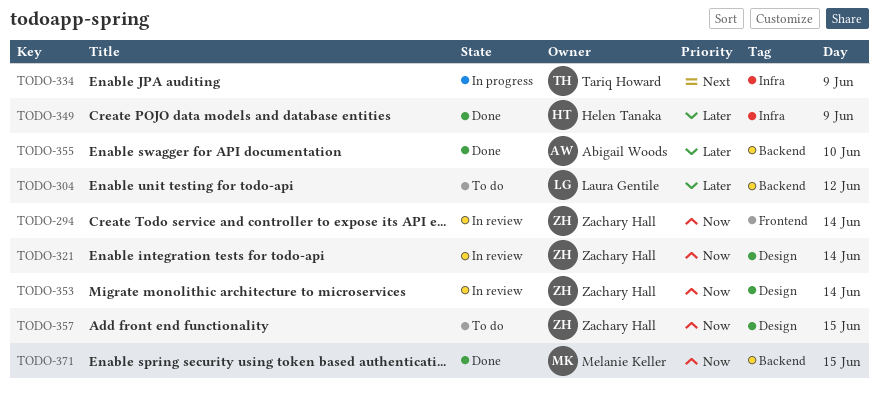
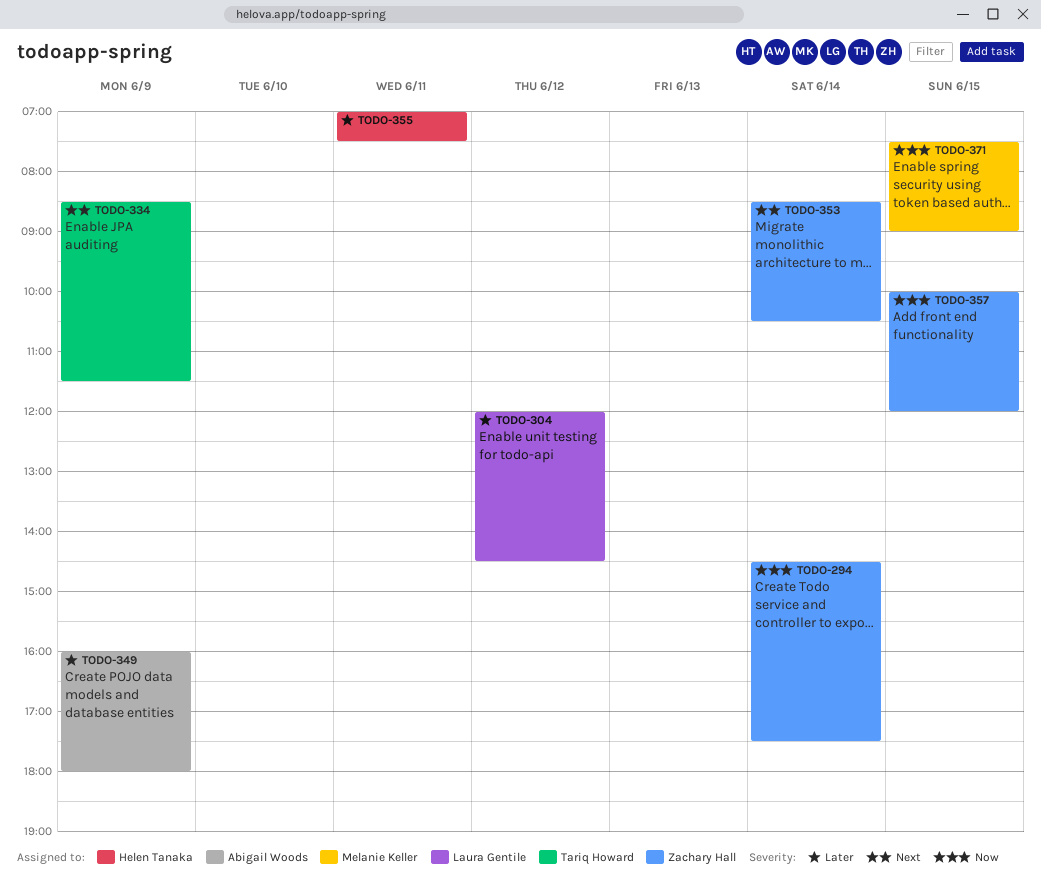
TODO-321: present -> none
TODO-349, owner: Helen Tanaka -> Abigail Woods
TODO-353, priority: Now -> Next
TODO-355, owner: Abigail Woods -> Helen Tanaka
TODO-355, day: Jun 10 -> Jun 11

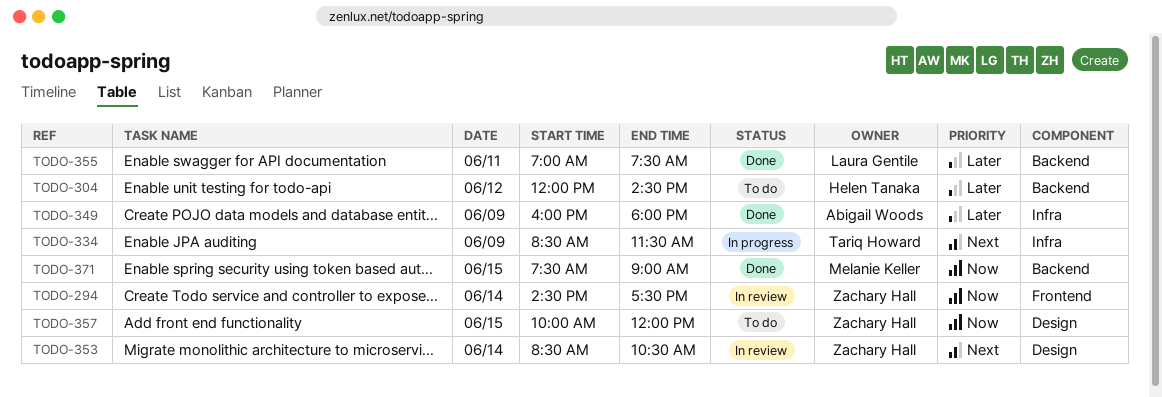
TODO-304, owner: Laura Gentile -> Helen Tanaka
TODO-355, owner: Helen Tanaka -> Laura Gentile

